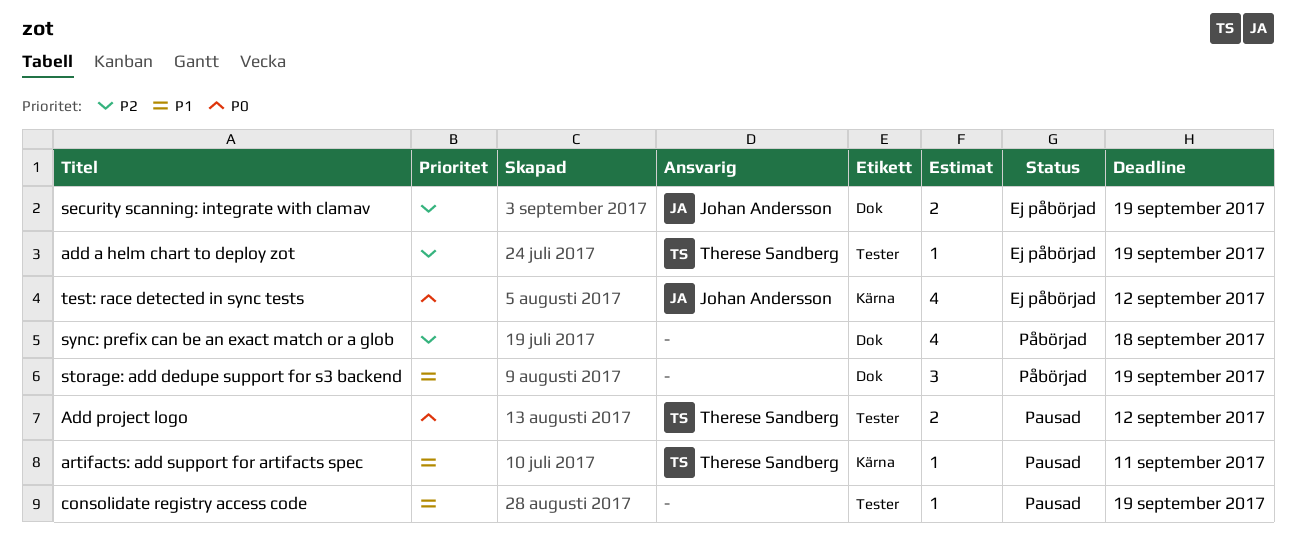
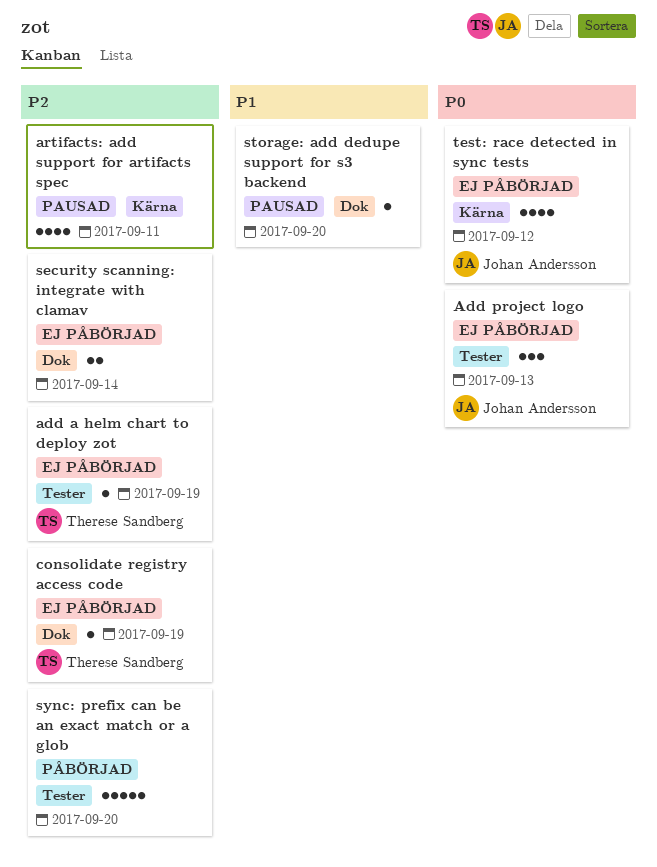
Add project logo, status: Pausad -> Ej påbörjad
Add project logo, owner: Therese Sandberg -> Johan Andersson
Add project logo, estimate: 2 -> 3
Add project logo, due: Sep 12 -> Sep 13
artifacts: add support for artifacts spec, owner: Therese Sandberg -> none
artifacts: add support for artifacts spec, priority: P1 -> P2
artifacts: add support for artifacts spec, estimate: 1 -> 4
consolidate registry access code, status: Pausad -> Ej påbörjad
consolidate registry access code, owner: none -> Therese Sandberg
consolidate registry access code, priority: P1 -> P2
consolidate registry access code, label: Tester -> Dok
security scanning: integrate with clamav, owner: Johan Andersson -> none
security scanning: integrate with clamav, due: Sep 19 -> Sep 14
storage: add dedupe support for s3 backend, status: Påbörjad -> Pausad
storage: add dedupe support for s3 backend, estimate: 3 -> 1
storage: add dedupe support for s3 backend, due: Sep 19 -> Sep 20
sync: prefix can be an exact match or a glob, label: Dok -> Tester
sync: prefix can be an exact match or a glob, estimate: 4 -> 5
sync: prefix can be an exact match or a glob, due: Sep 18 -> Sep 20

